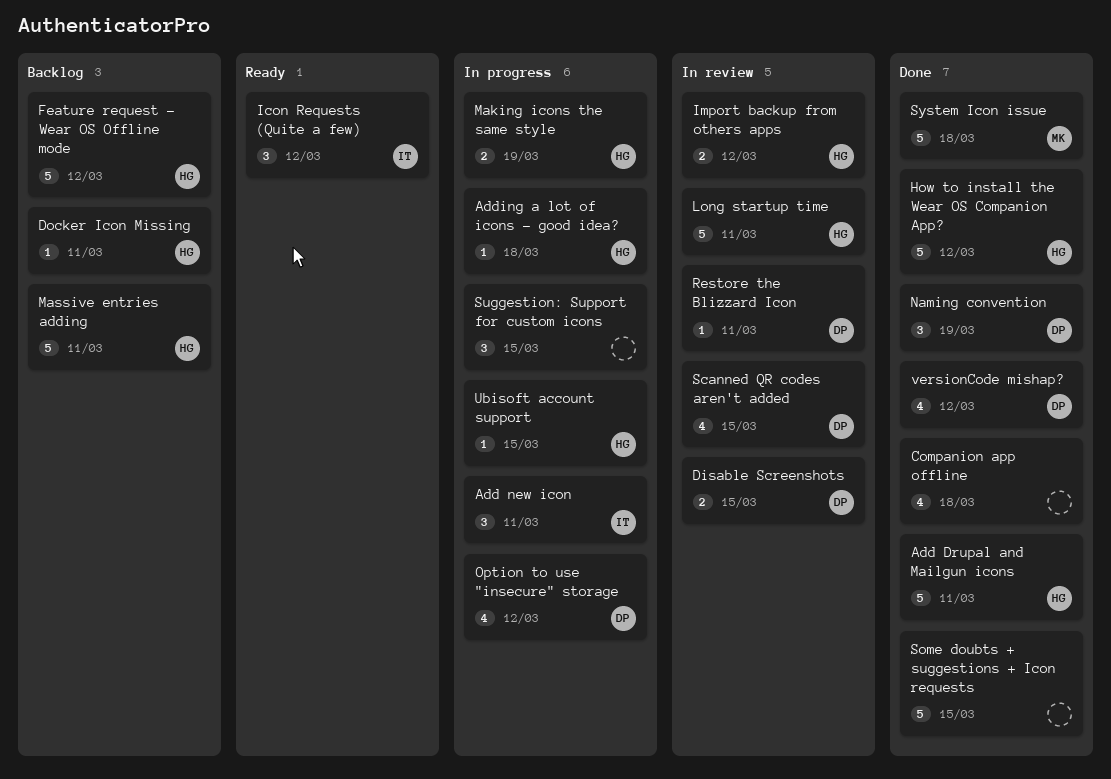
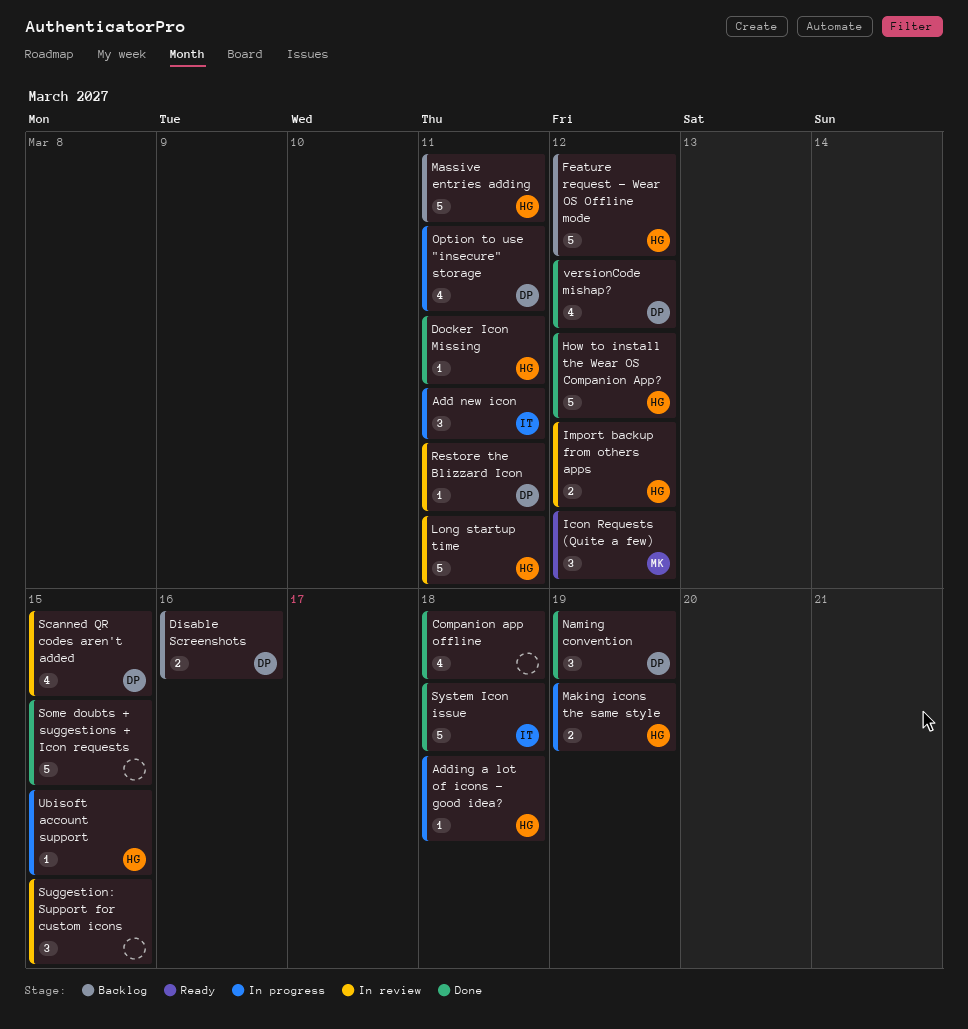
Add Drupal and Mailgun icons: present -> none
Disable Screenshots, status: In review -> Backlog
Disable Screenshots, due: Mar 15 -> Mar 16
Docker Icon Missing, status: Backlog -> Done
Icon Requests (Quite a few), owner: IT -> MK
Option to use "insecure" storage, due: Mar 12 -> Mar 11
Suggestion: Support for custom icons, status: In progress -> In review
System Icon issue, owner: MK -> IT

